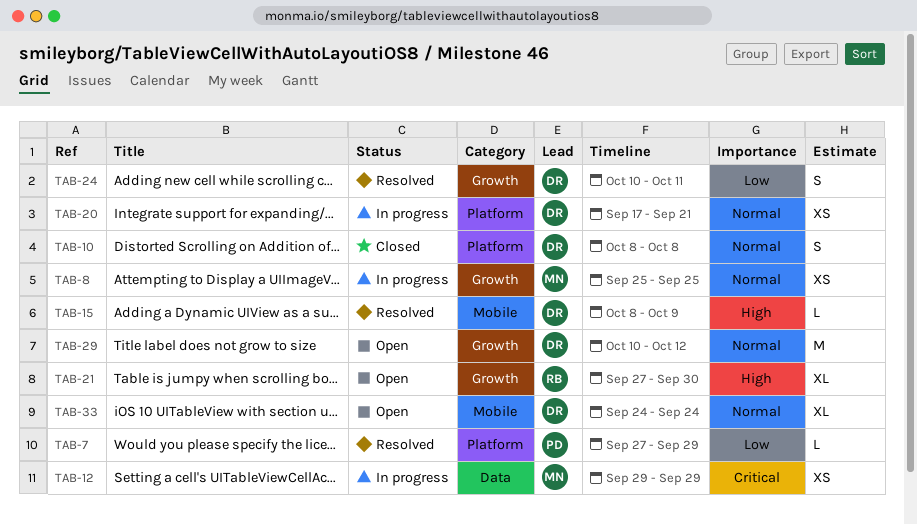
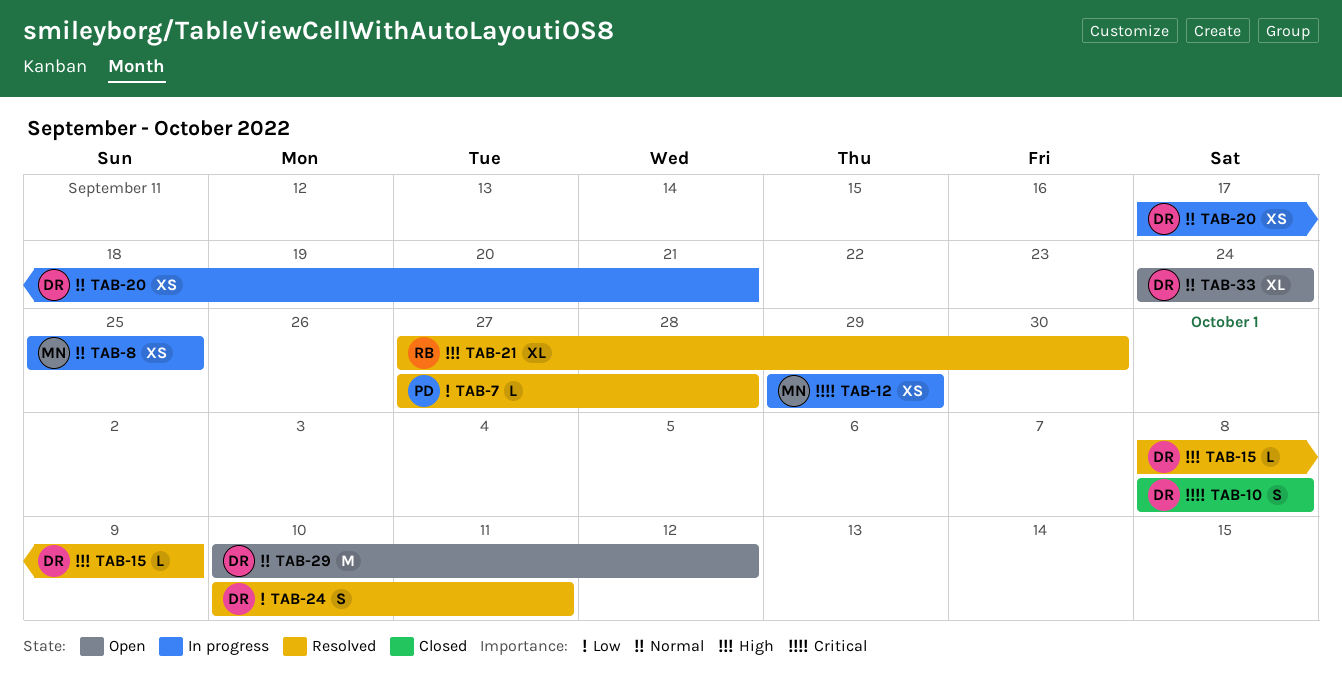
TAB-7, due: Sep 29 -> Sep 28
TAB-10, priority: Normal -> Critical
TAB-21, status: Open -> Resolved

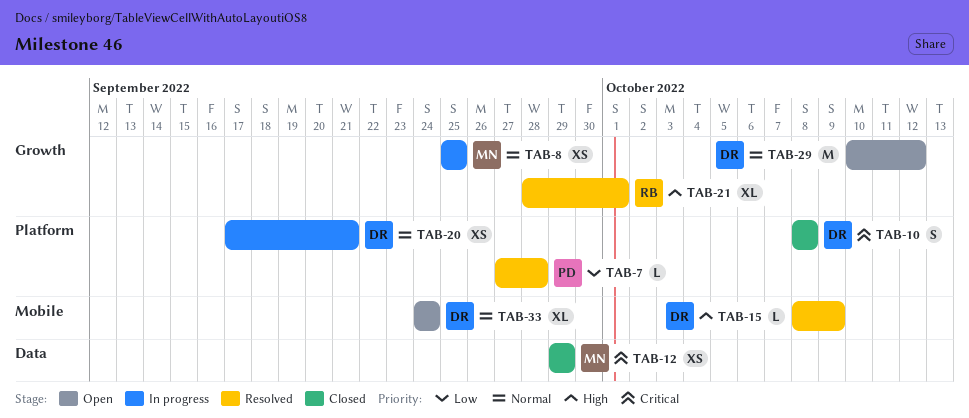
TAB-12, status: In progress -> Closed
TAB-21, start: Sep 27 -> Sep 28
TAB-21, due: Sep 30 -> Oct 1
TAB-24: present -> none

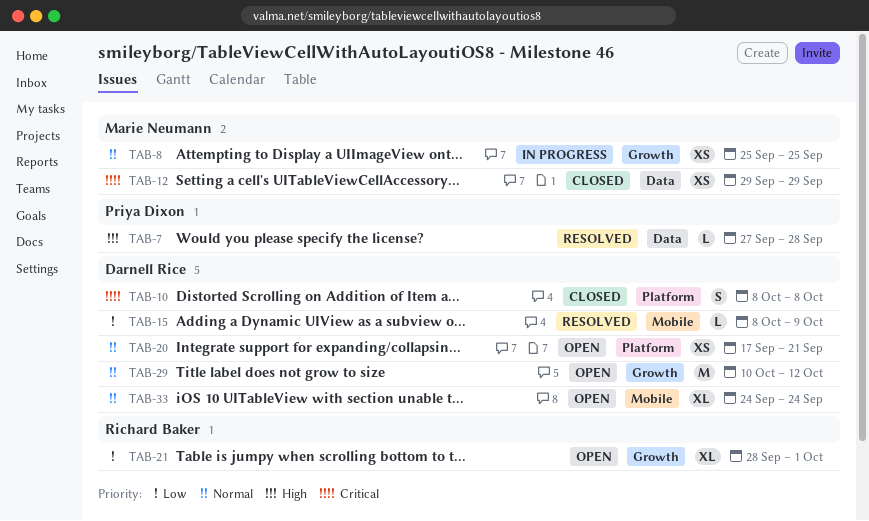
TAB-7, priority: Low -> High
TAB-7, label: Platform -> Data
TAB-15, priority: High -> Low
TAB-20, status: In progress -> Open
TAB-21, status: Resolved -> Open
TAB-21, priority: High -> Low

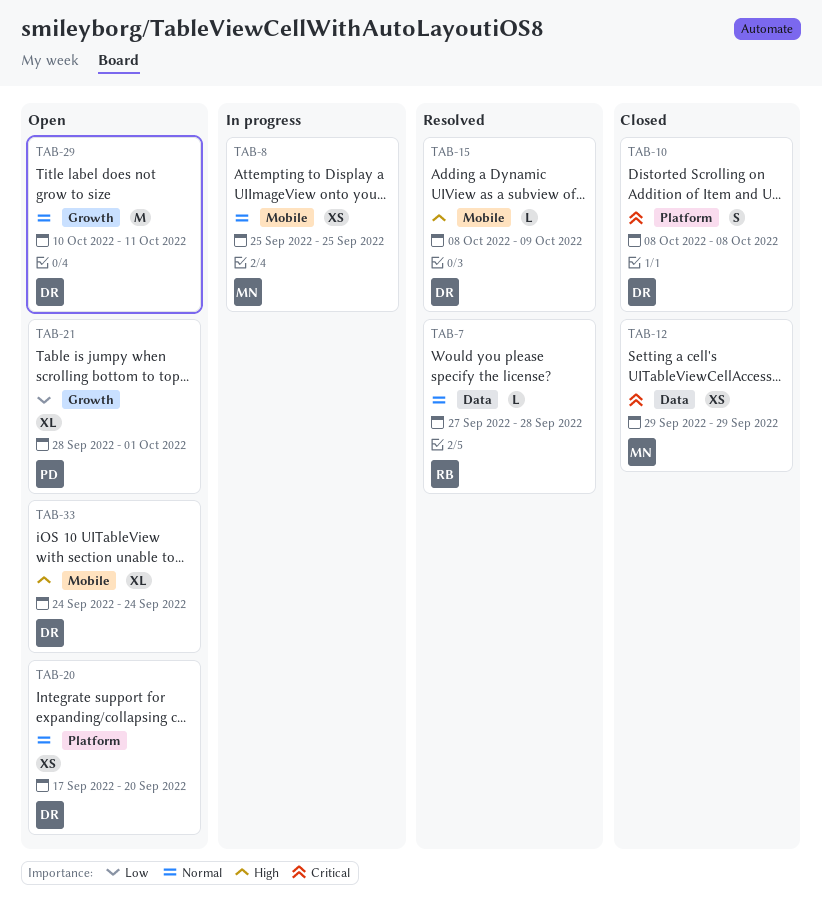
TAB-7, owner: Priya Dixon -> Richard Baker
TAB-7, priority: High -> Normal
TAB-8, label: Growth -> Mobile
TAB-15, priority: Low -> High
TAB-20, due: Sep 21 -> Sep 20
TAB-21, owner: Richard Baker -> Priya Dixon
TAB-29, due: Oct 12 -> Oct 11
TAB-33, priority: Normal -> High

